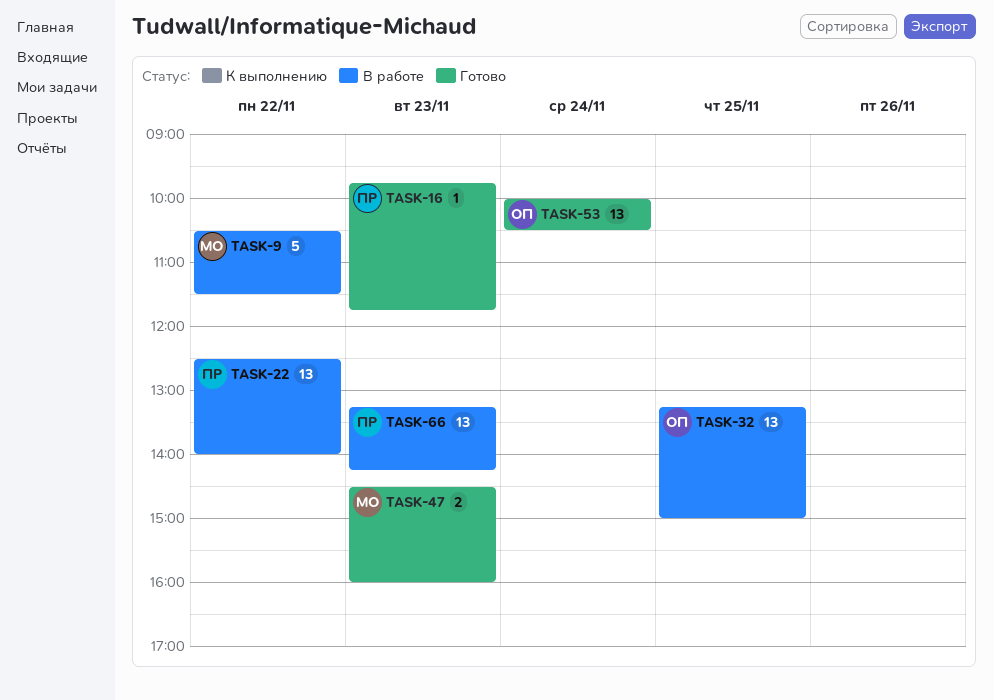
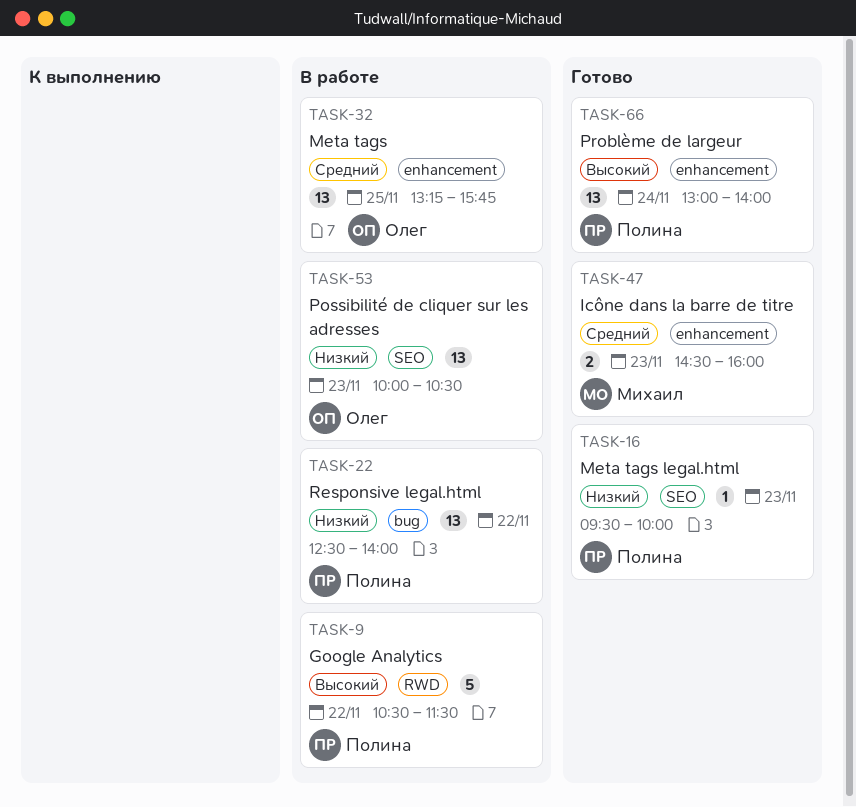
TASK-9, owner: Михаил -> Полина
TASK-16, begins: 09:45 -> 09:30
TASK-16, ends: 11:45 -> 10:00
TASK-32, ends: 15:00 -> 15:45
TASK-53, status: Готово -> В работе
TASK-53, day: Nov 24 -> Nov 23
TASK-66, status: В работе -> Готово
TASK-66, day: Nov 23 -> Nov 24
TASK-66, begins: 13:15 -> 13:00
TASK-66, ends: 14:15 -> 14:00

